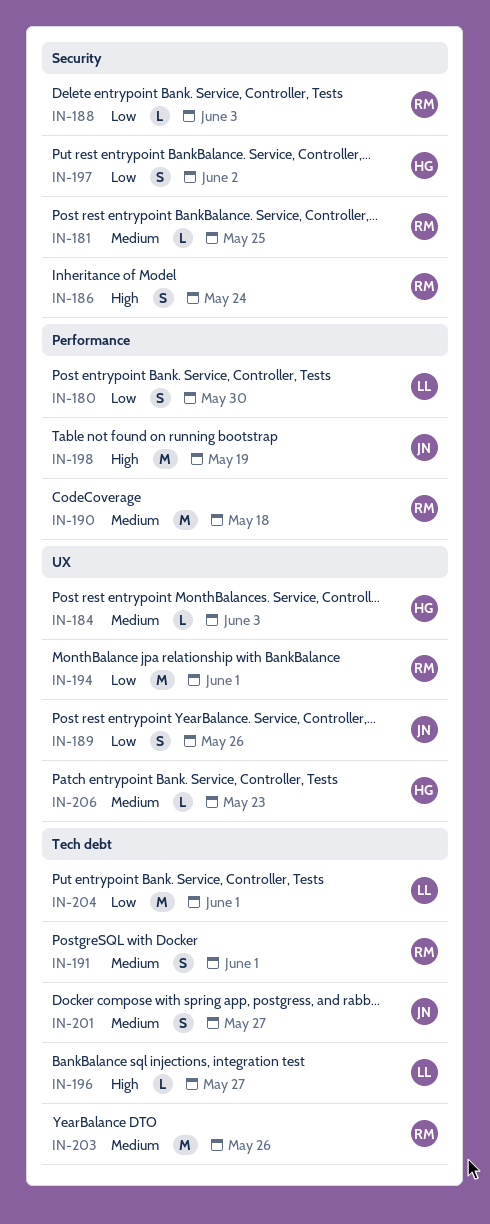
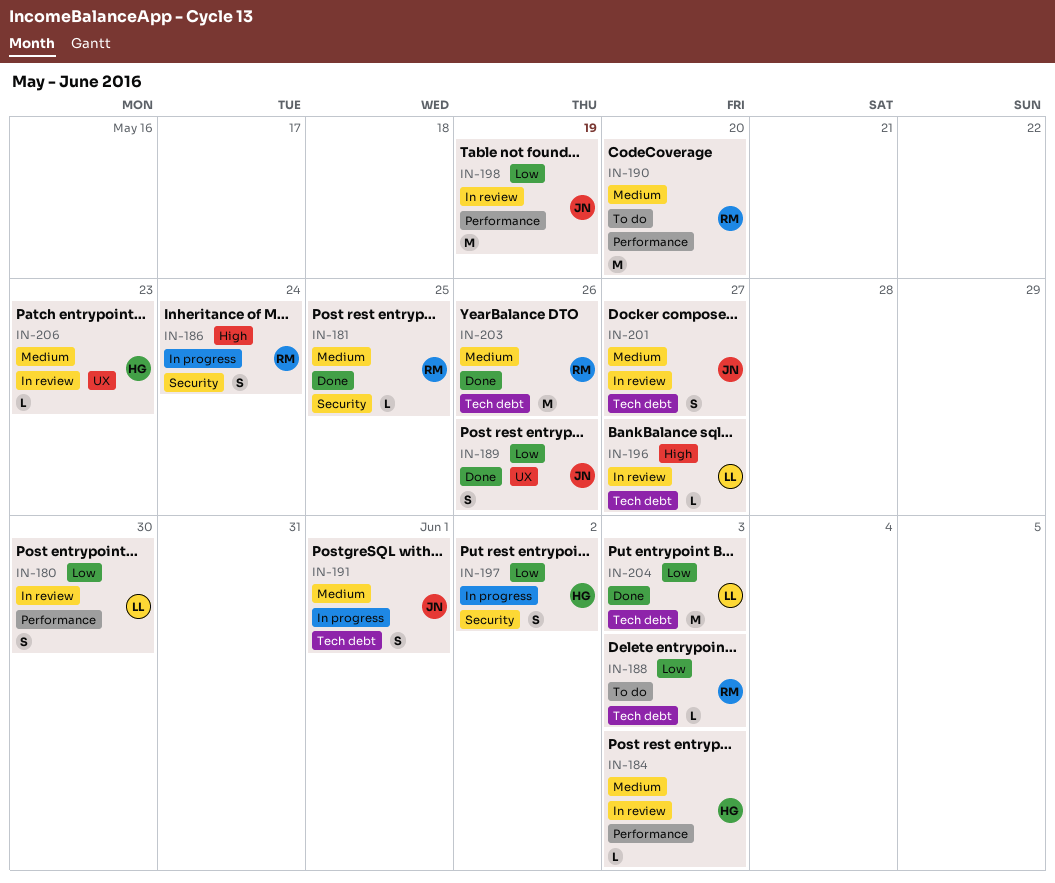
IN-184, label: UX -> Performance
IN-188, label: Security -> Tech debt
IN-190, due: May 18 -> May 20
IN-191, owner: RM -> JN
IN-194: present -> none
IN-198, priority: High -> Low
IN-204, due: Jun 1 -> Jun 3

